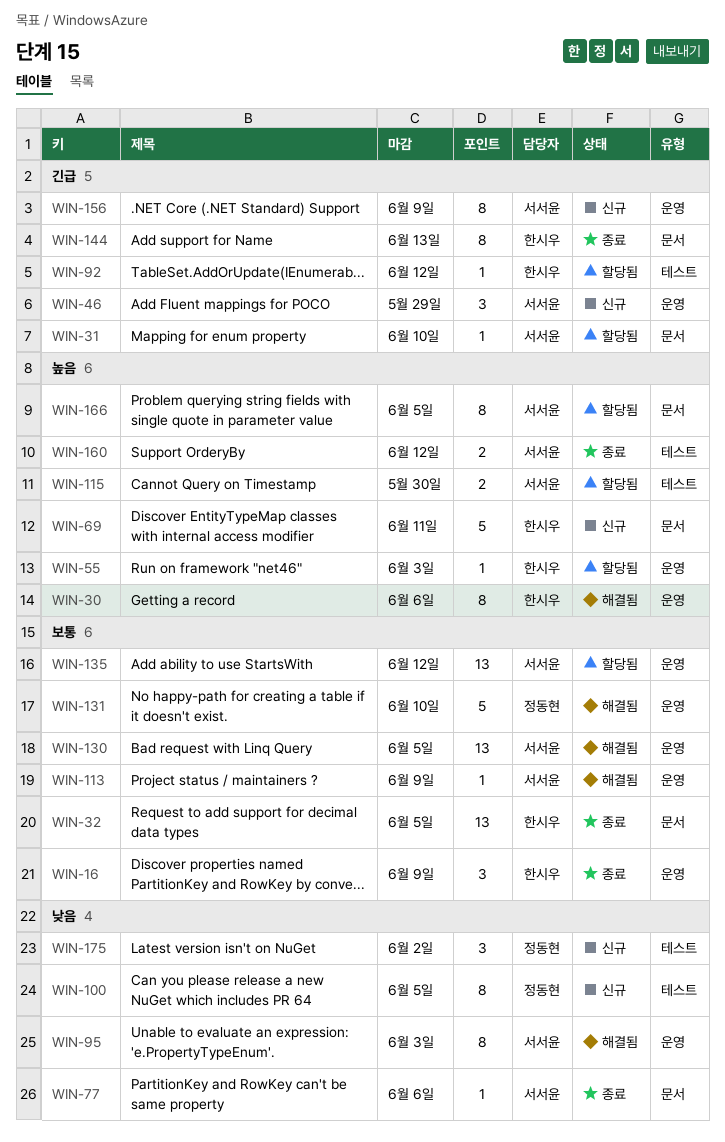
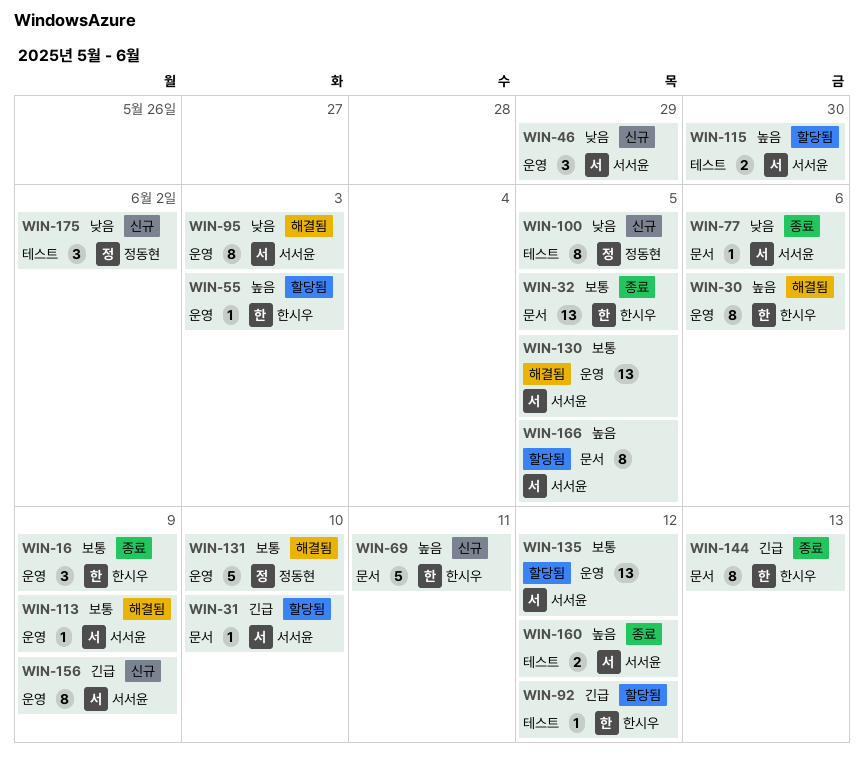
WIN-46, priority: 긴급 -> 낮음

